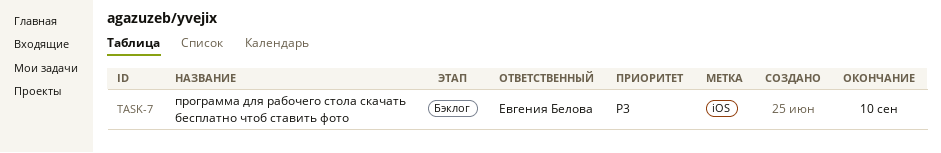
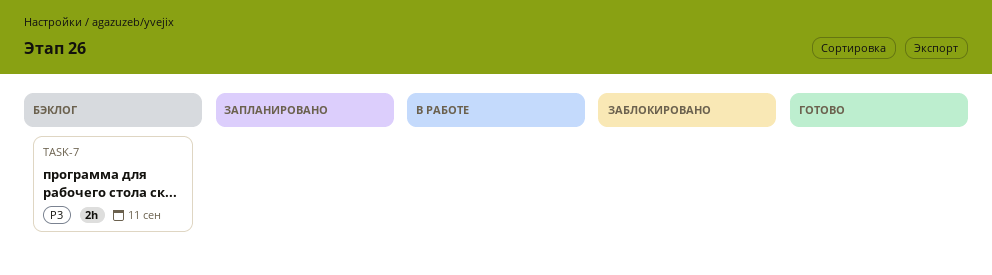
TASK-7, due: Sep 10 -> Sep 11

